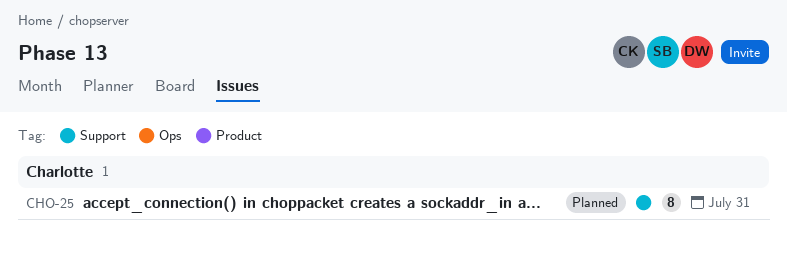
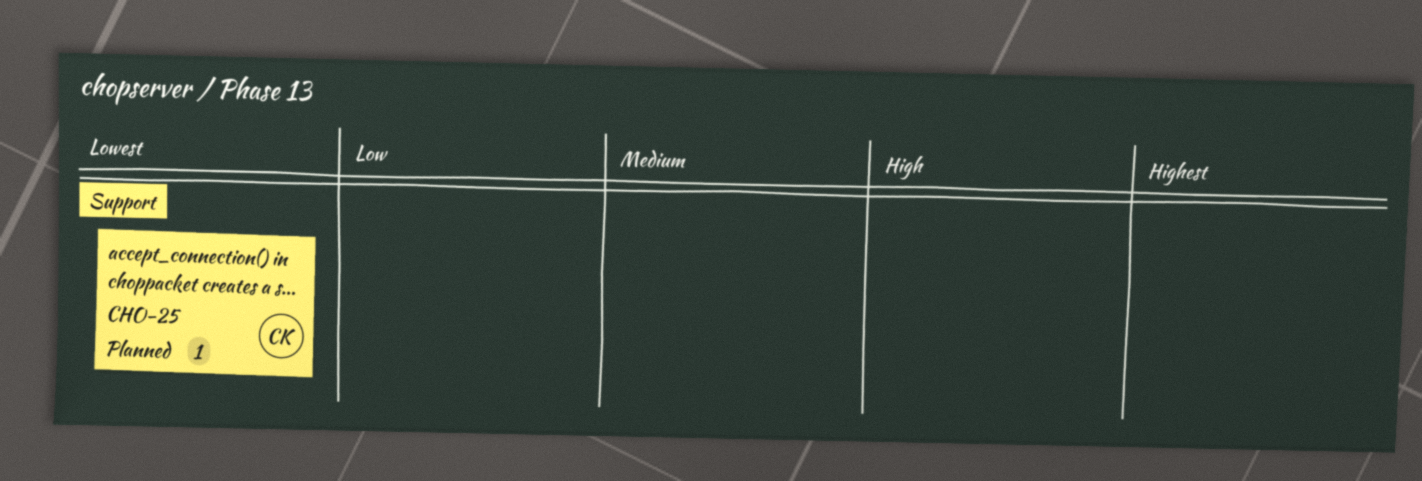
CHO-25, estimate: 8 -> 1

